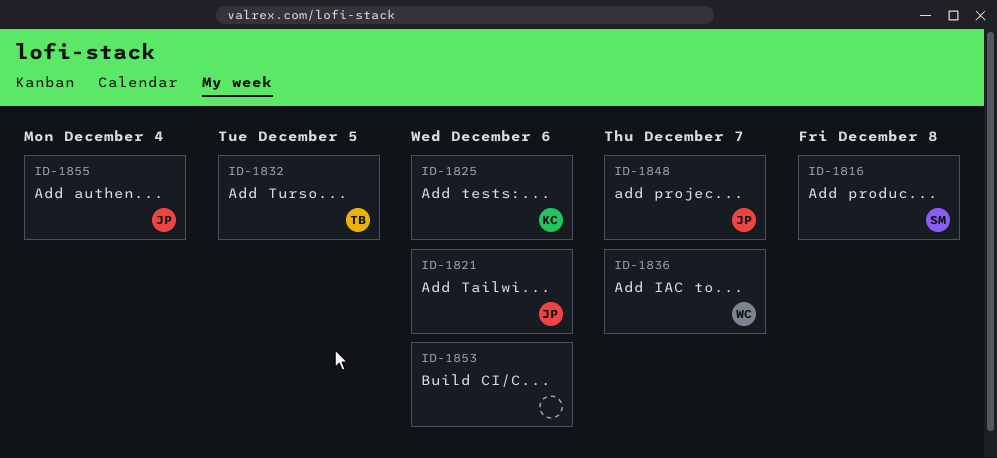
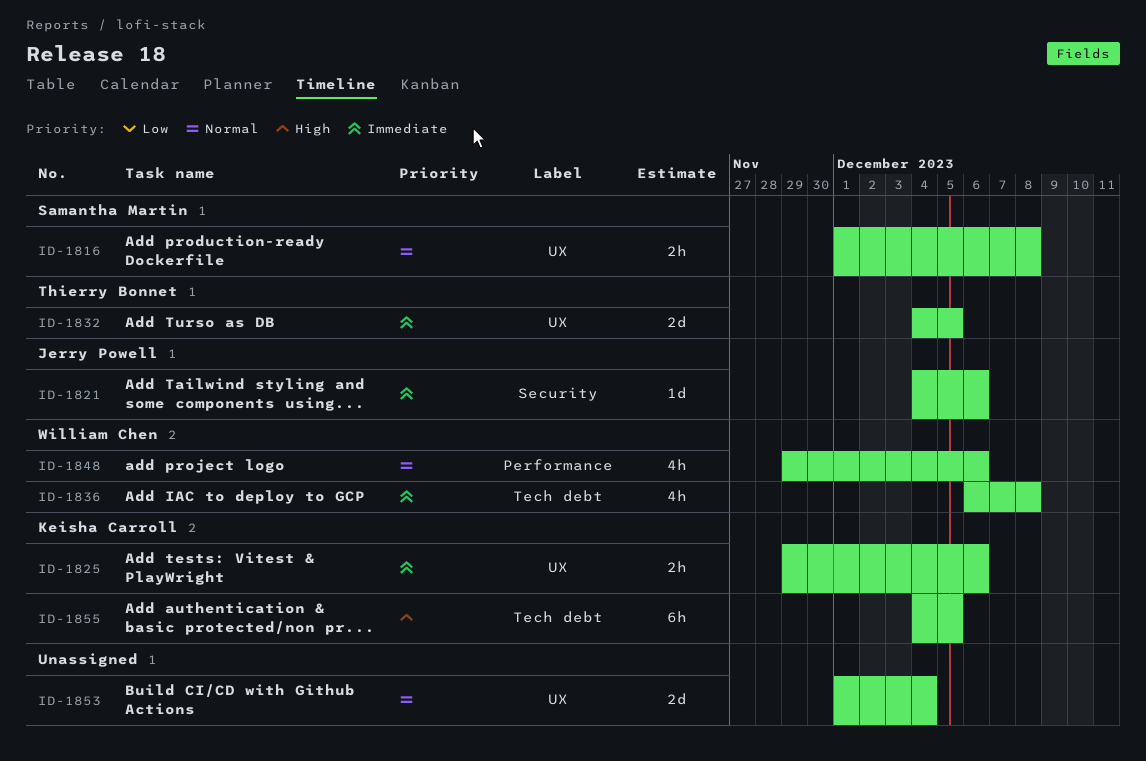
ID-1836, due: Dec 7 -> Dec 8
ID-1848, owner: Jerry Powell -> William Chen
ID-1848, due: Dec 7 -> Dec 6
ID-1853, due: Dec 6 -> Dec 4
ID-1855, owner: Jerry Powell -> Keisha Carroll
ID-1855, due: Dec 4 -> Dec 5

